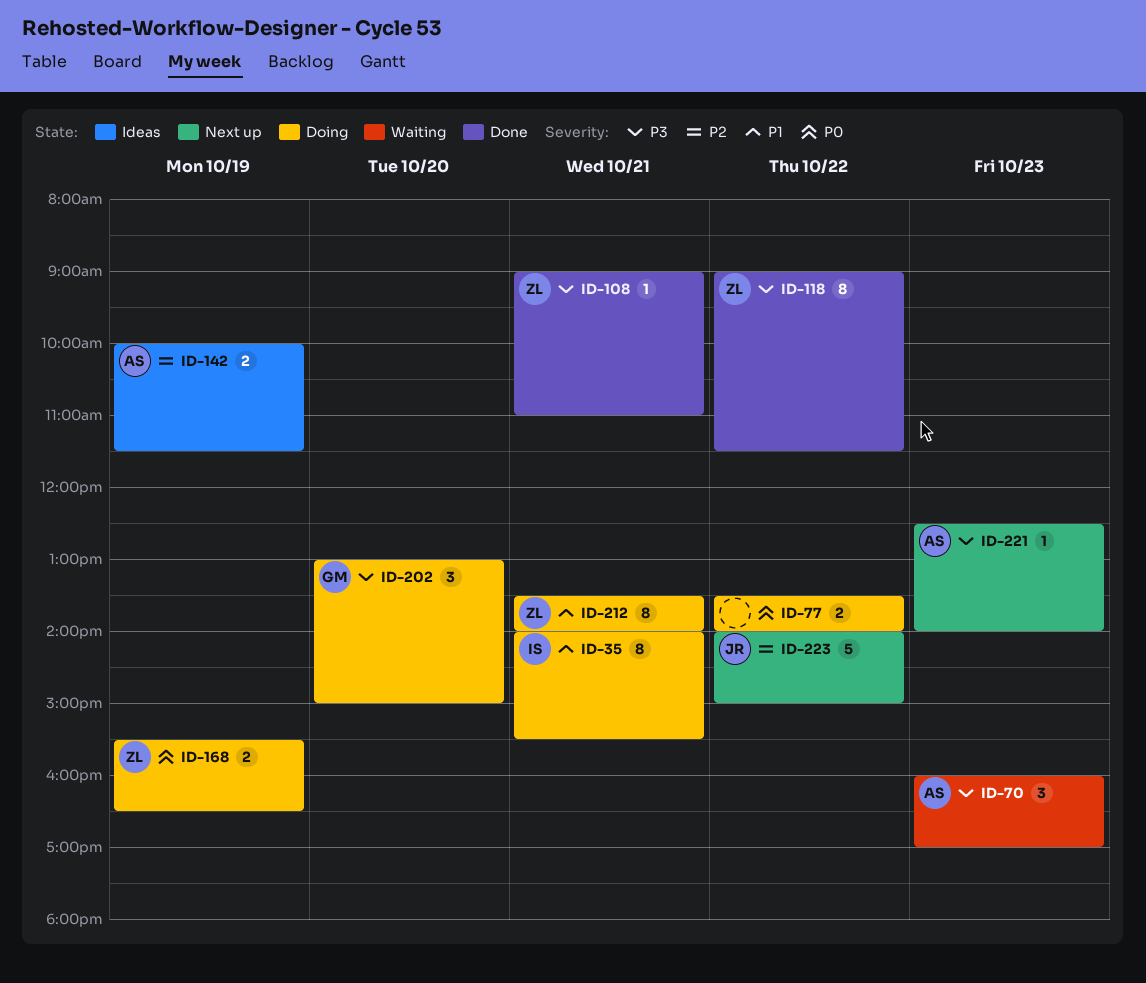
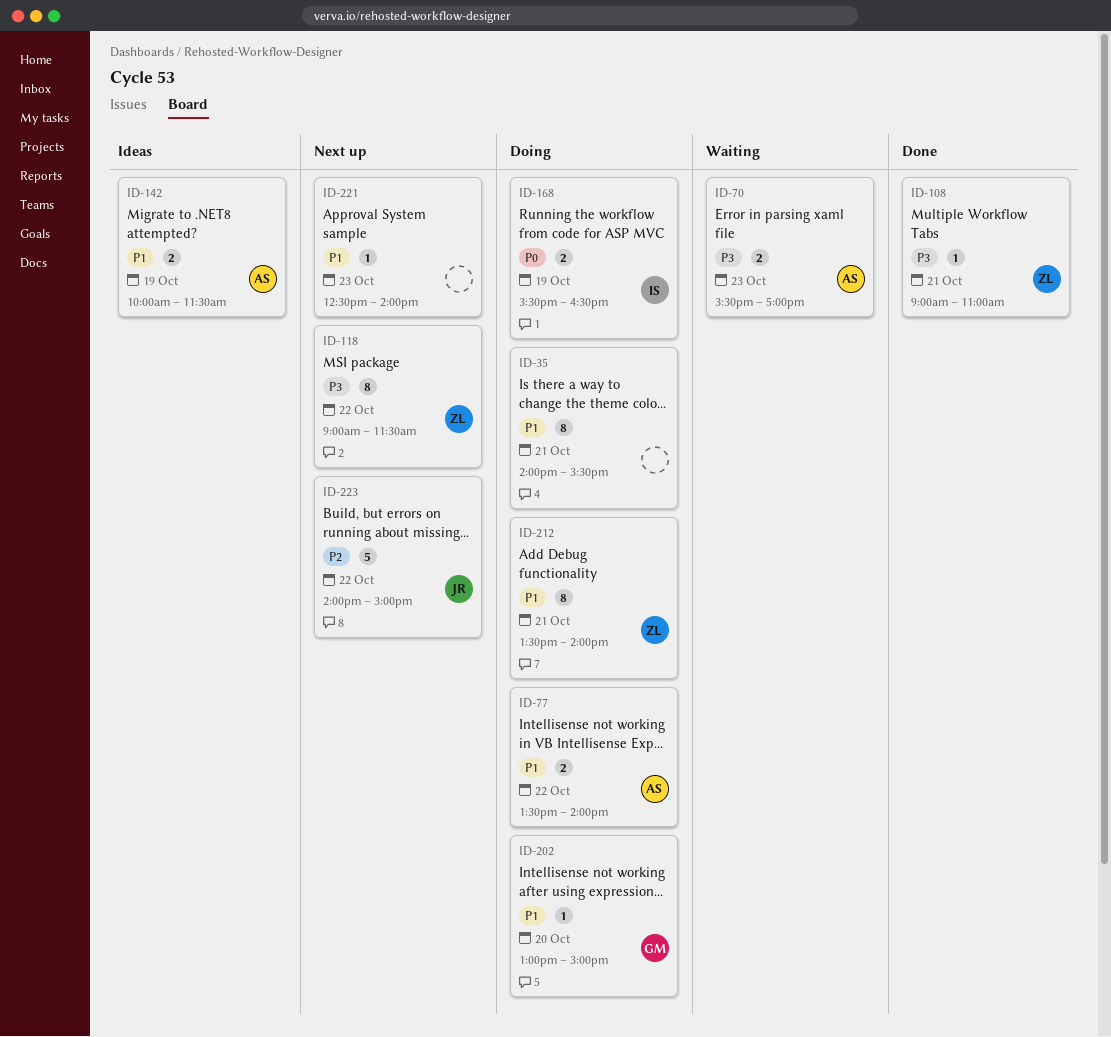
ID-35, owner: IS -> none
ID-70, estimate: 3 -> 2
ID-70, begins: 16:00 -> 15:30
ID-77, owner: none -> AS
ID-77, priority: P0 -> P1
ID-118, status: Done -> Next up
ID-142, priority: P2 -> P1
ID-168, owner: ZL -> IS
ID-202, priority: P3 -> P1
ID-202, estimate: 3 -> 1
ID-221, owner: AS -> none
ID-221, priority: P3 -> P1

